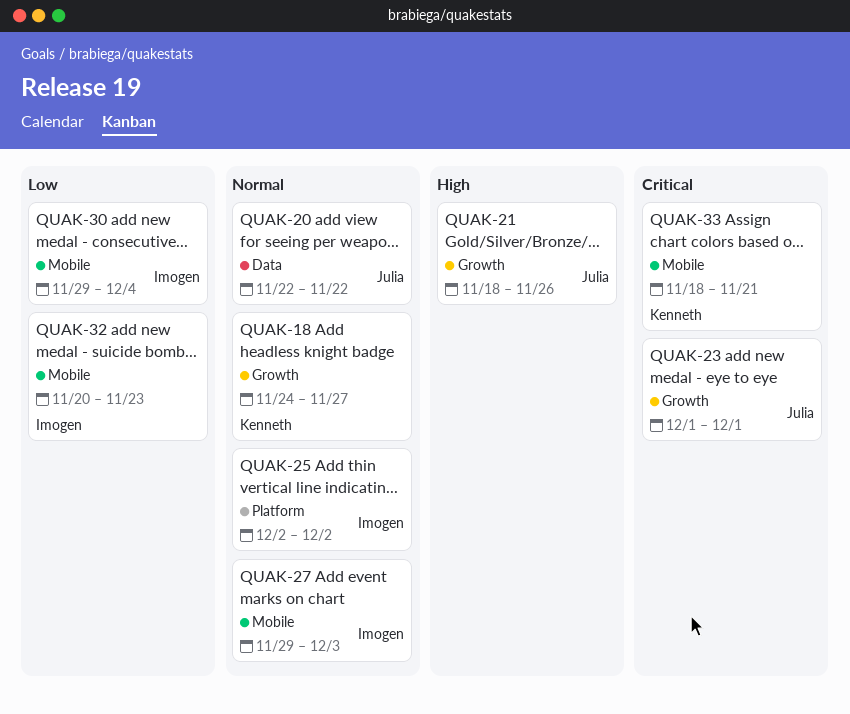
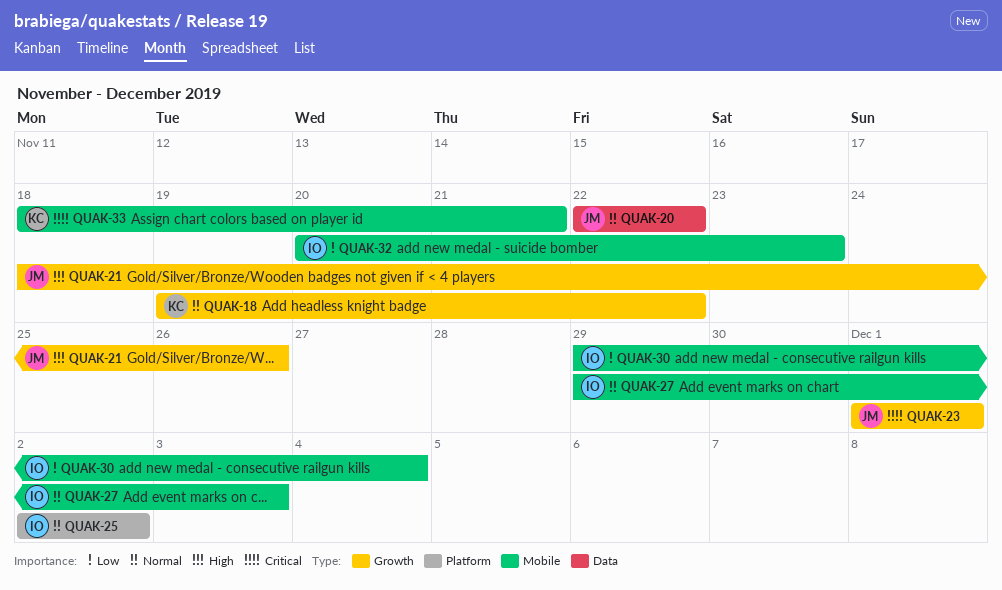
QUAK-18, start: Nov 24 -> Nov 19
QUAK-18, due: Nov 27 -> Nov 22

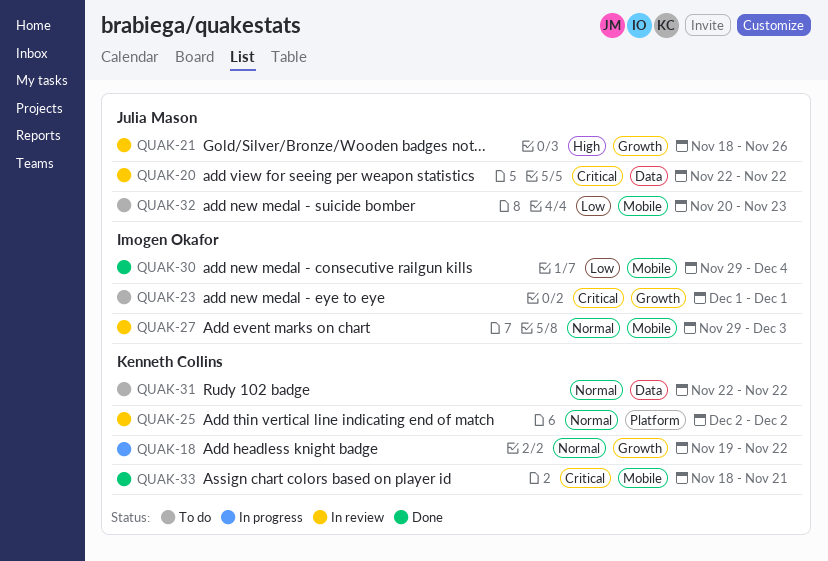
QUAK-20, priority: Normal -> Critical
QUAK-23, owner: Julia Mason -> Imogen Okafor
QUAK-25, owner: Imogen Okafor -> Kenneth Collins
QUAK-31: none -> present
QUAK-32, owner: Imogen Okafor -> Julia Mason

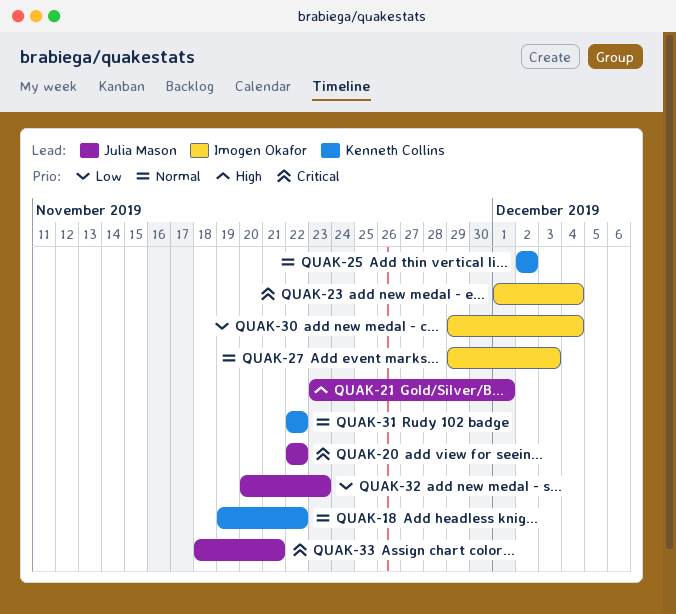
QUAK-21, start: Nov 18 -> Nov 23
QUAK-21, due: Nov 26 -> Dec 1
QUAK-23, due: Dec 1 -> Dec 4
QUAK-33, owner: Kenneth Collins -> Julia Mason

